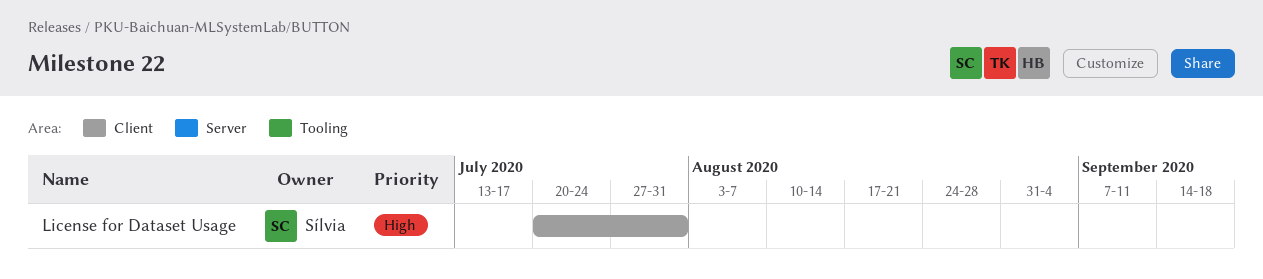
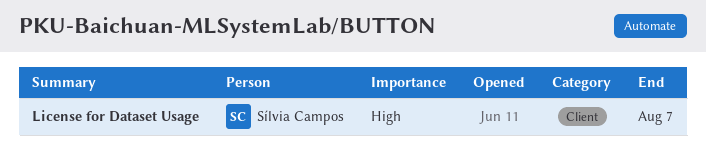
License for Dataset Usage, due: Jul 31 -> Aug 7

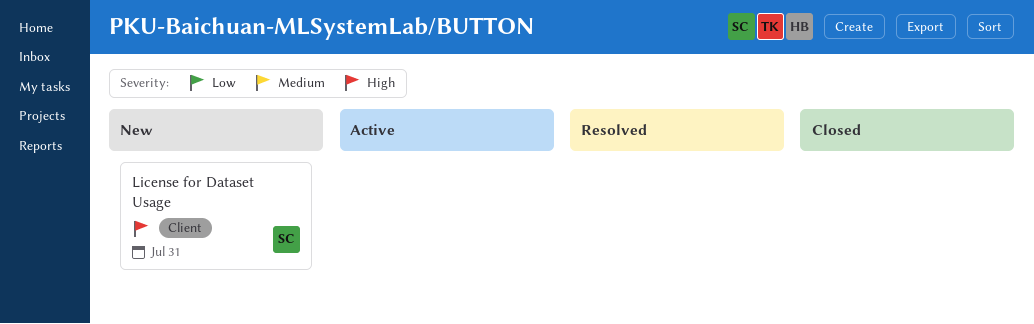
License for Dataset Usage, due: Aug 7 -> Jul 31

